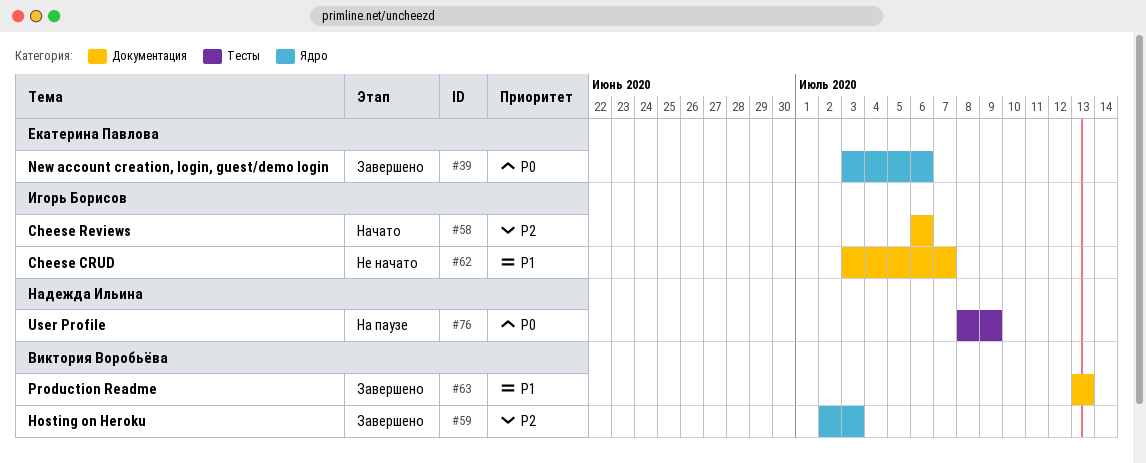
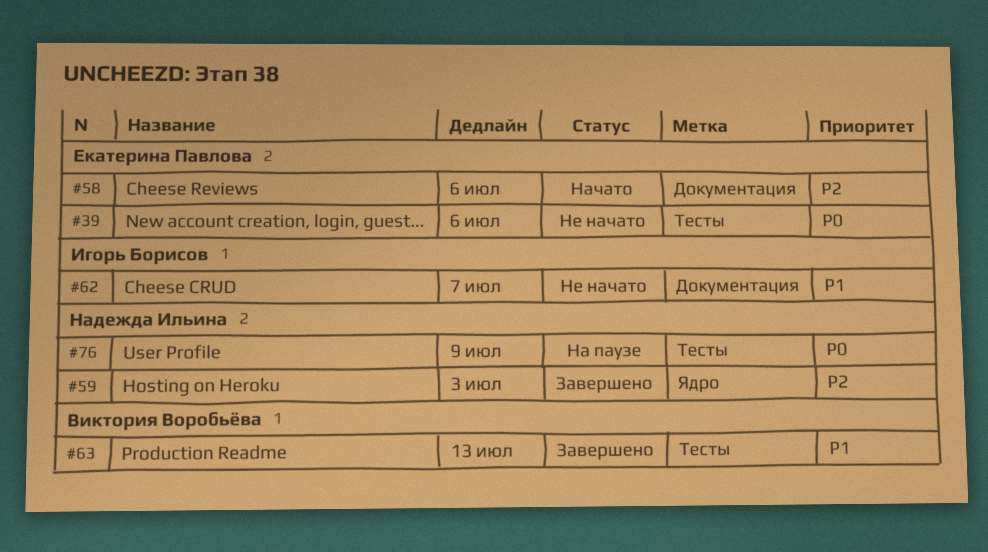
#39, status: Завершено -> Не начато
#39, label: Ядро -> Тесты
#58, owner: Игорь Борисов -> Екатерина Павлова
#59, owner: Виктория Воробьёва -> Надежда Ильина
#63, label: Документация -> Тесты

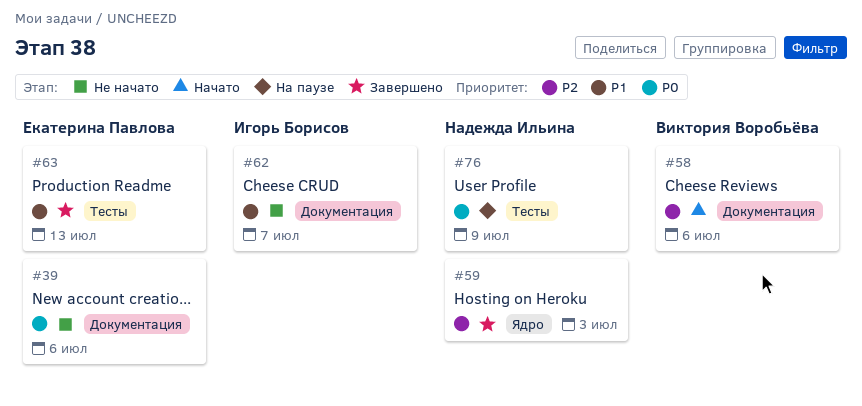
#39, label: Тесты -> Документация
#58, owner: Екатерина Павлова -> Виктория Воробьёва
#63, owner: Виктория Воробьёва -> Екатерина Павлова

